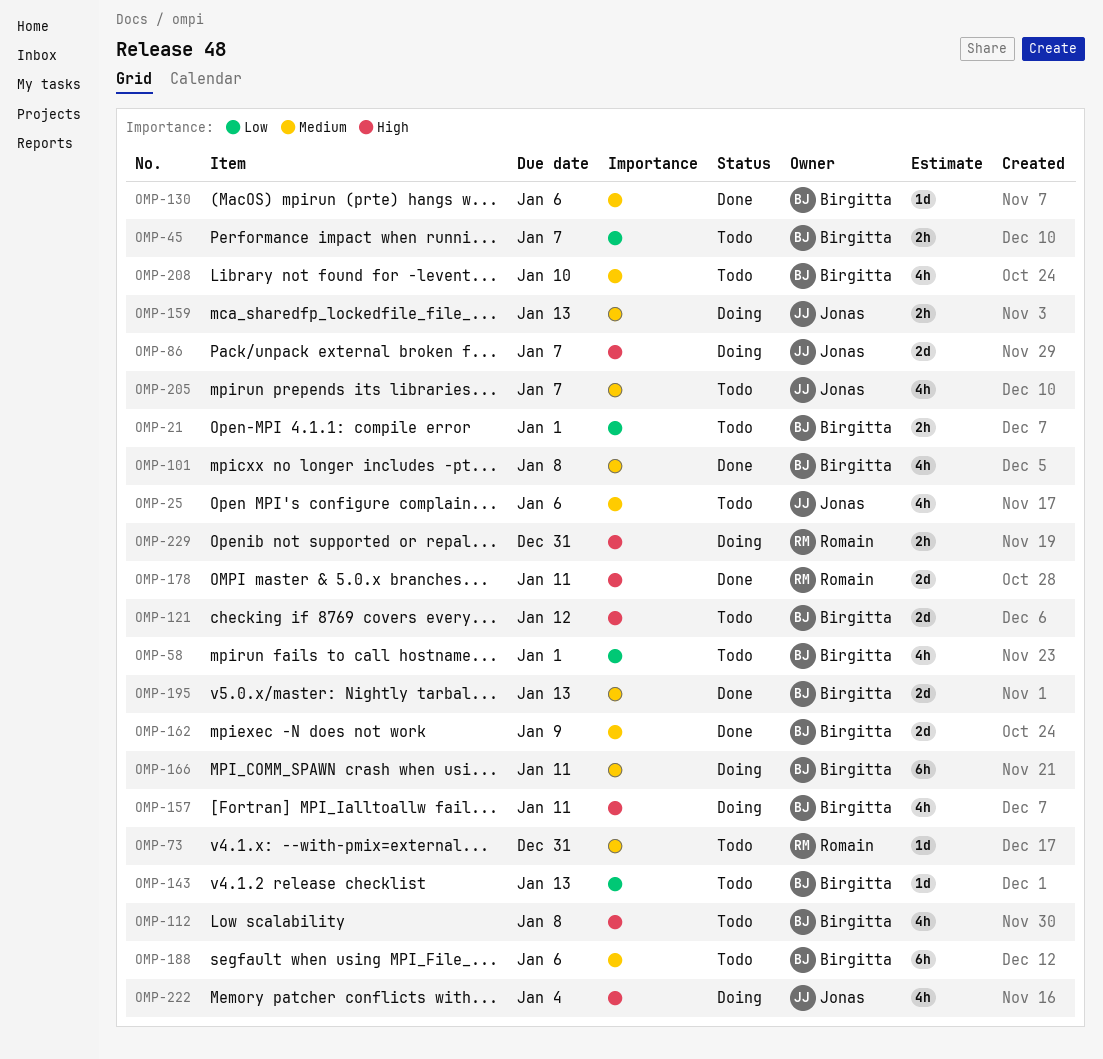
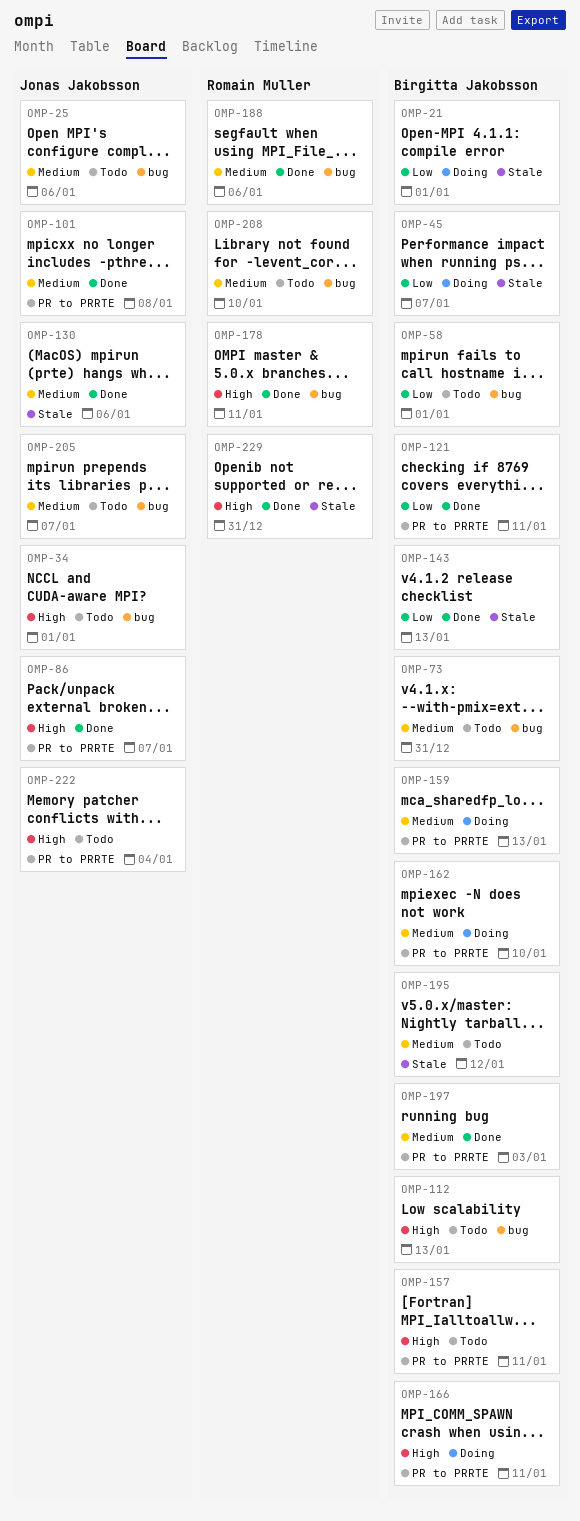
OMP-21, status: Todo -> Doing
OMP-34: none -> present
OMP-45, status: Todo -> Doing
OMP-73, owner: Romain Muller -> Birgitta Jakobsson
OMP-86, status: Doing -> Done
OMP-101, owner: Birgitta Jakobsson -> Jonas Jakobsson
OMP-112, due: Jan 8 -> Jan 13
OMP-121, status: Todo -> Done
OMP-121, priority: High -> Low
OMP-121, due: Jan 12 -> Jan 11
OMP-130, owner: Birgitta Jakobsson -> Jonas Jakobsson
OMP-143, status: Todo -> Done
OMP-157, status: Doing -> Todo
OMP-159, owner: Jonas Jakobsson -> Birgitta Jakobsson
OMP-162, status: Done -> Doing
OMP-162, due: Jan 9 -> Jan 10
OMP-166, priority: Medium -> High
OMP-188, status: Todo -> Done
OMP-188, owner: Birgitta Jakobsson -> Romain Muller
OMP-195, status: Done -> Todo
OMP-195, due: Jan 13 -> Jan 12
OMP-197: none -> present
OMP-208, owner: Birgitta Jakobsson -> Romain Muller
OMP-222, status: Doing -> Todo
OMP-229, status: Doing -> Done

